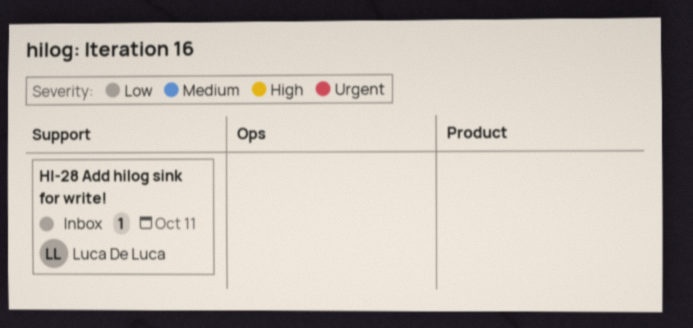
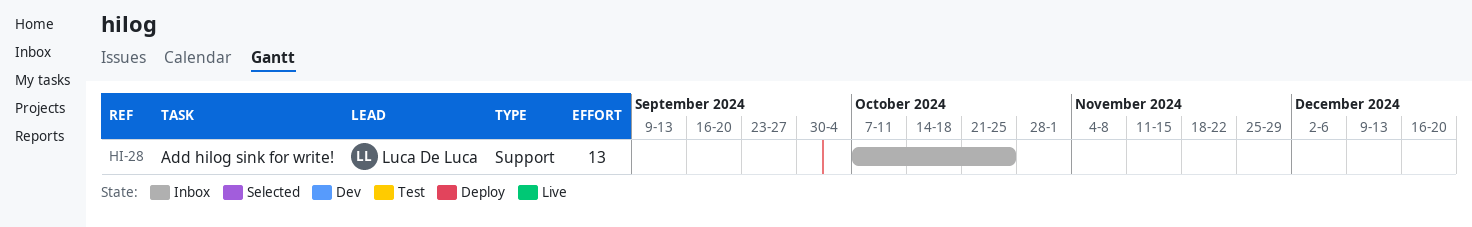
HI-28, estimate: 1 -> 13
HI-28, due: Oct 11 -> Oct 25

